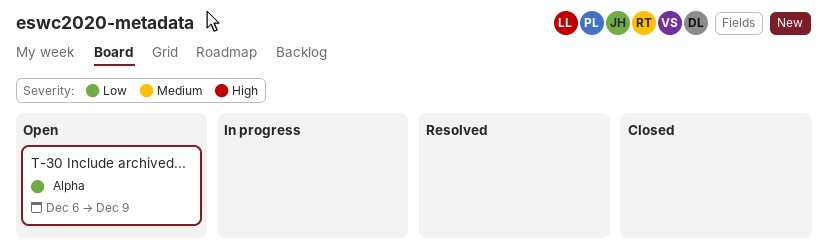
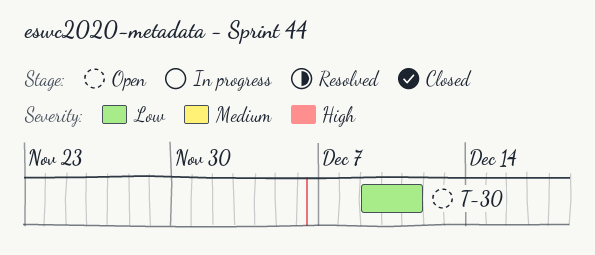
T-30, start: Dec 6 -> Dec 9
T-30, due: Dec 9 -> Dec 11

